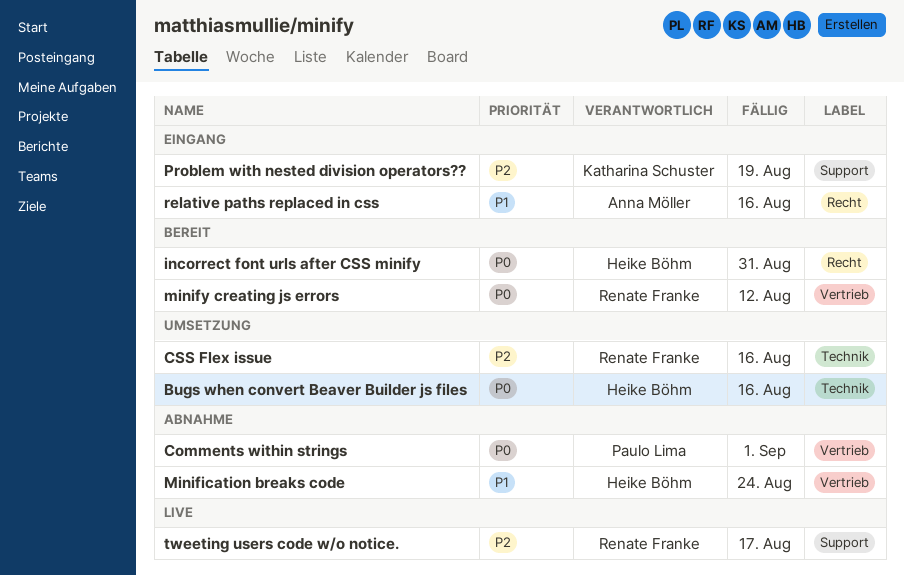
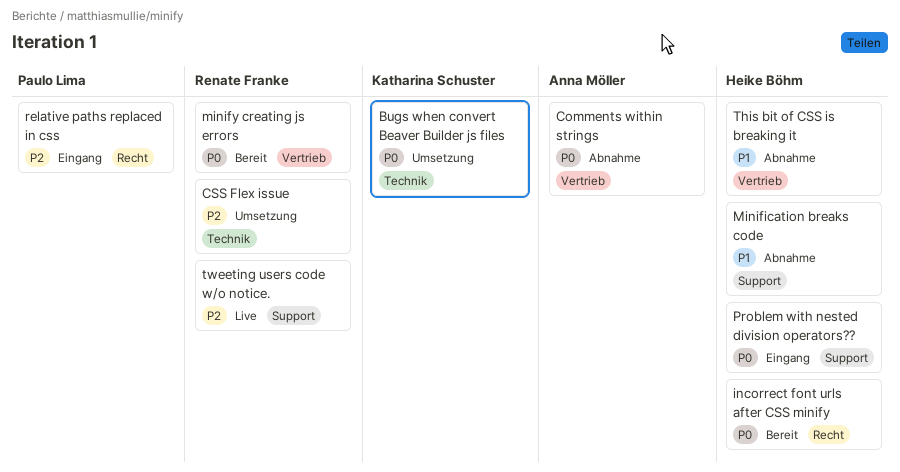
Bugs when convert Beaver Builder js files, owner: Heike Böhm -> Katharina Schuster
Comments within strings, owner: Paulo Lima -> Anna Möller
Minification breaks code, label: Vertrieb -> Support
Problem with nested division operators??, owner: Katharina Schuster -> Heike Böhm
Problem with nested division operators??, priority: P2 -> P0
relative paths replaced in css, owner: Anna Möller -> Paulo Lima
relative paths replaced in css, priority: P1 -> P2
This bit of CSS is breaking it: none -> present

